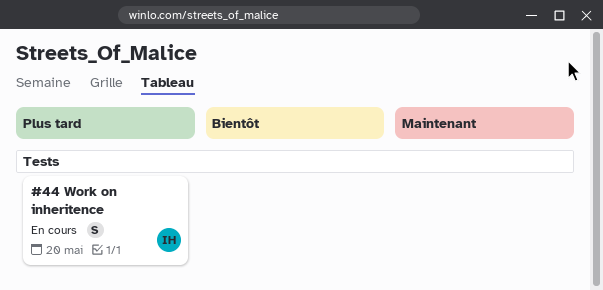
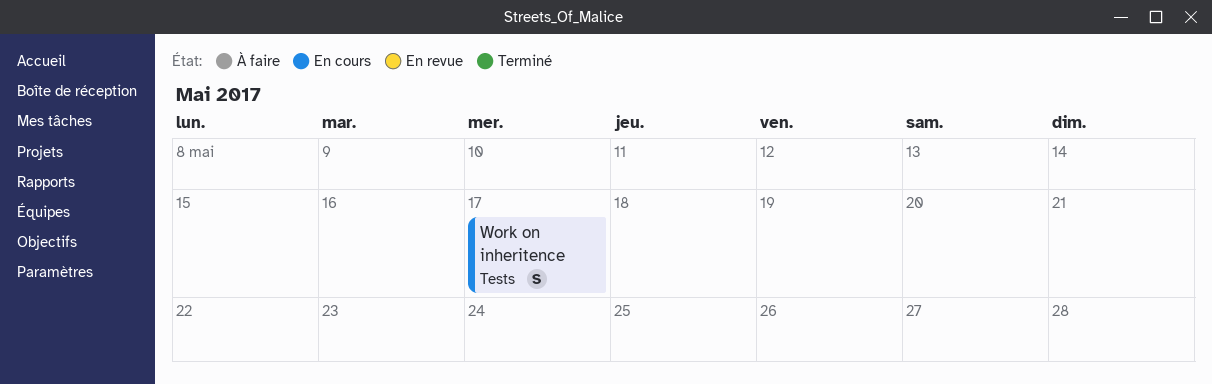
Work on inheritence, due: May 20 -> May 17

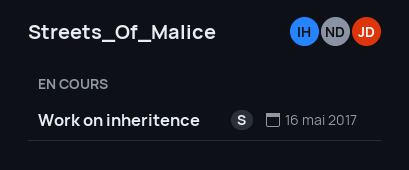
Work on inheritence, due: May 17 -> May 16

